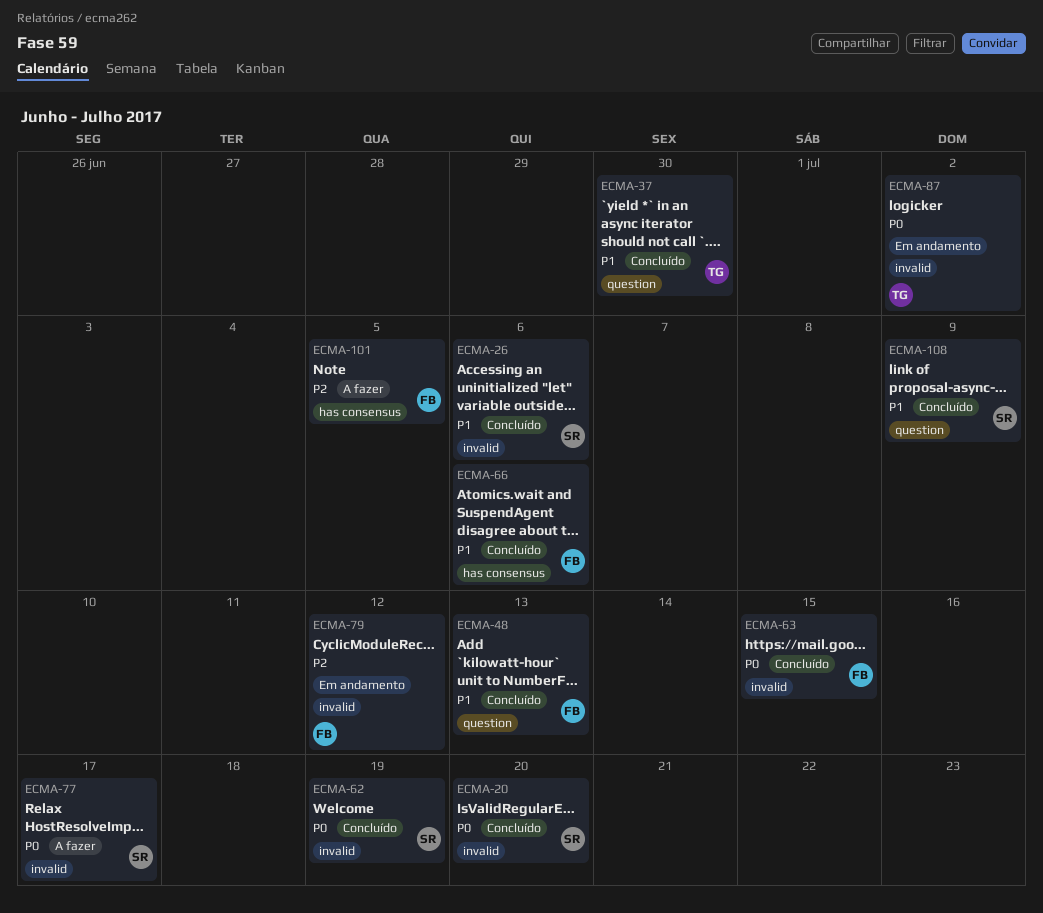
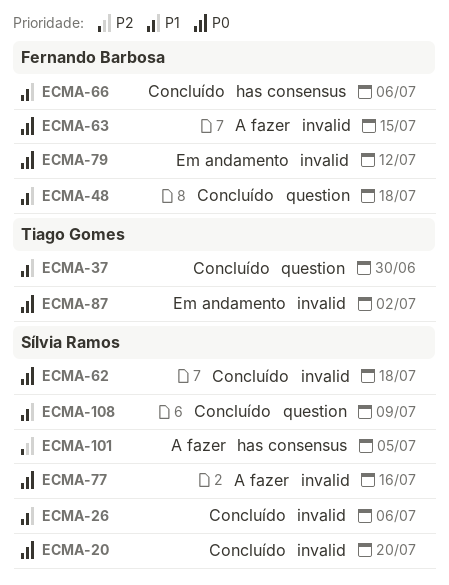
ECMA-48, due: Jul 13 -> Jul 18
ECMA-62, due: Jul 19 -> Jul 18
ECMA-63, status: Concluído -> A fazer
ECMA-77, due: Jul 17 -> Jul 16
ECMA-79, priority: P2 -> P0
ECMA-101, owner: Fernando Barbosa -> Sílvia Ramos

